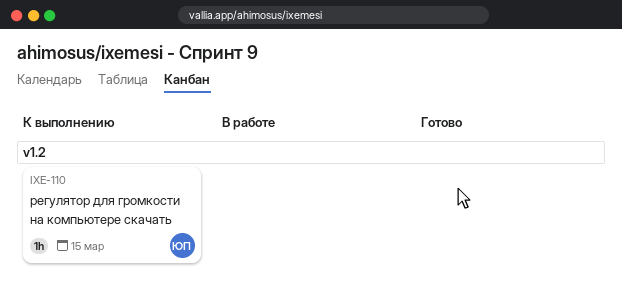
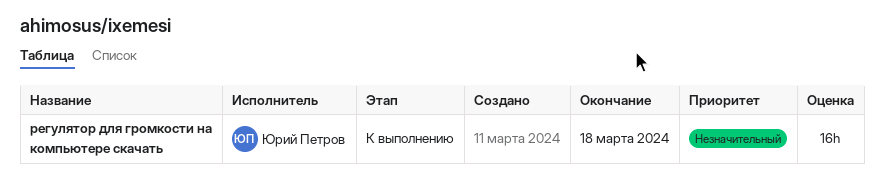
регулятор для громкости на компьютере скачать, estimate: 1h -> 16h
регулятор для громкости на компьютере скачать, due: Mar 15 -> Mar 18

